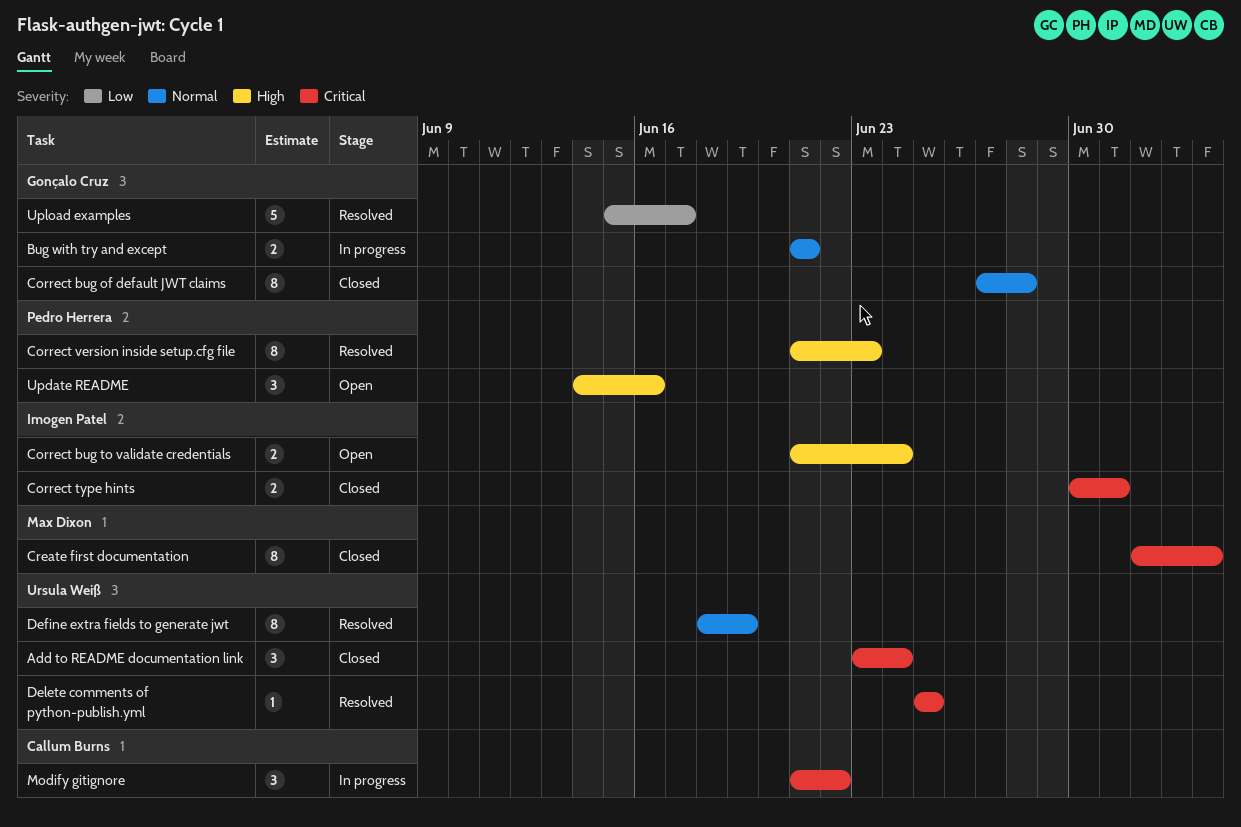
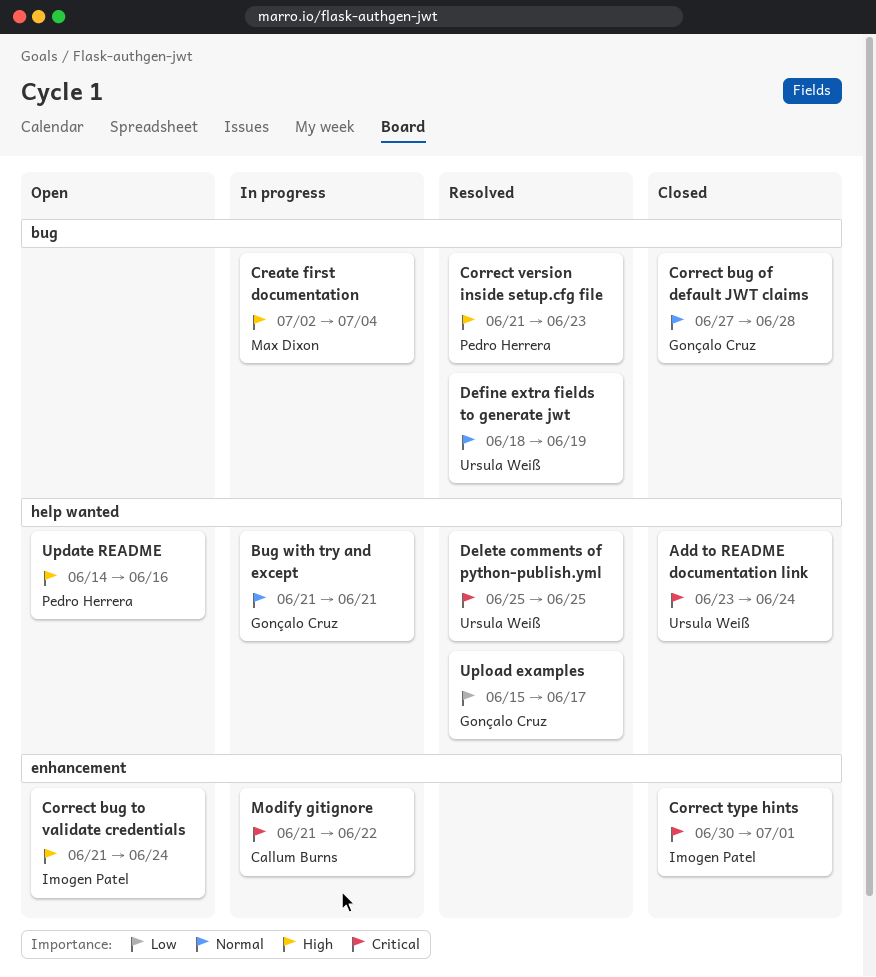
Create first documentation, status: Closed -> In progress
Create first documentation, priority: Critical -> High

